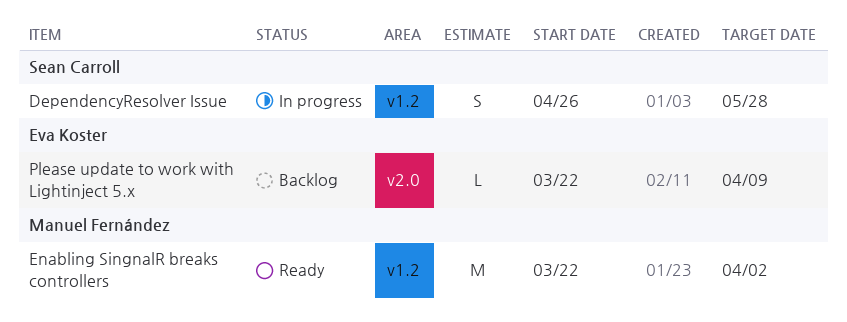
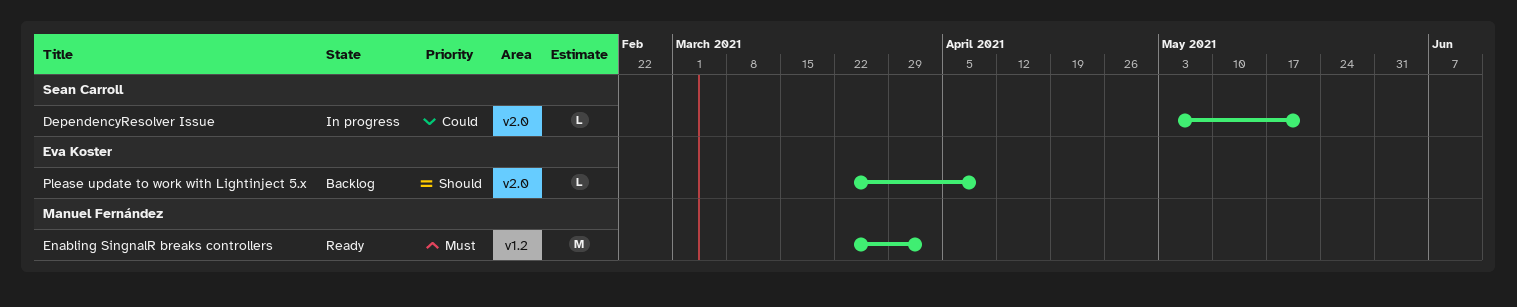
DependencyResolver Issue, label: v1.2 -> v2.0
DependencyResolver Issue, estimate: S -> L
DependencyResolver Issue, start: Apr 26 -> May 3
DependencyResolver Issue, due: May 28 -> May 21

